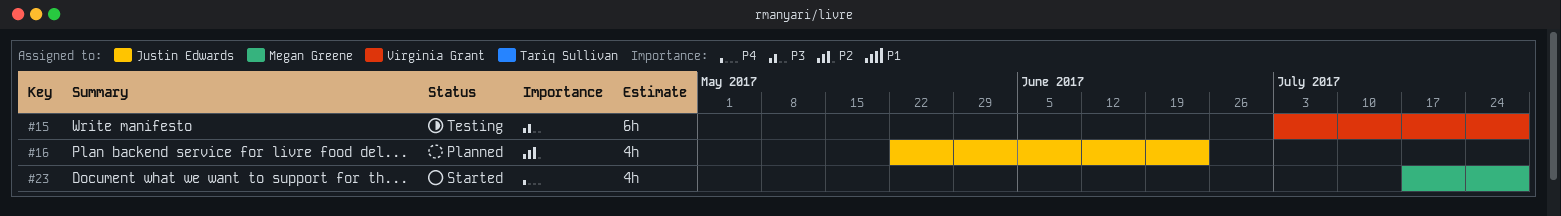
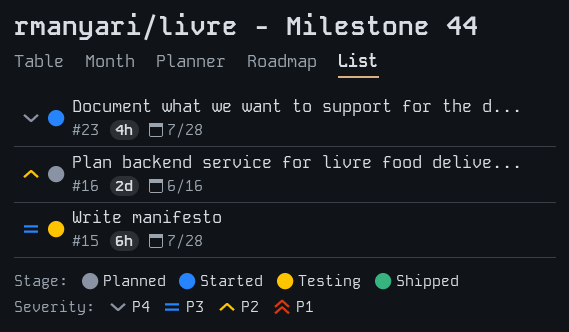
#16, estimate: 4h -> 2d
#16, due: Jun 23 -> Jun 16

